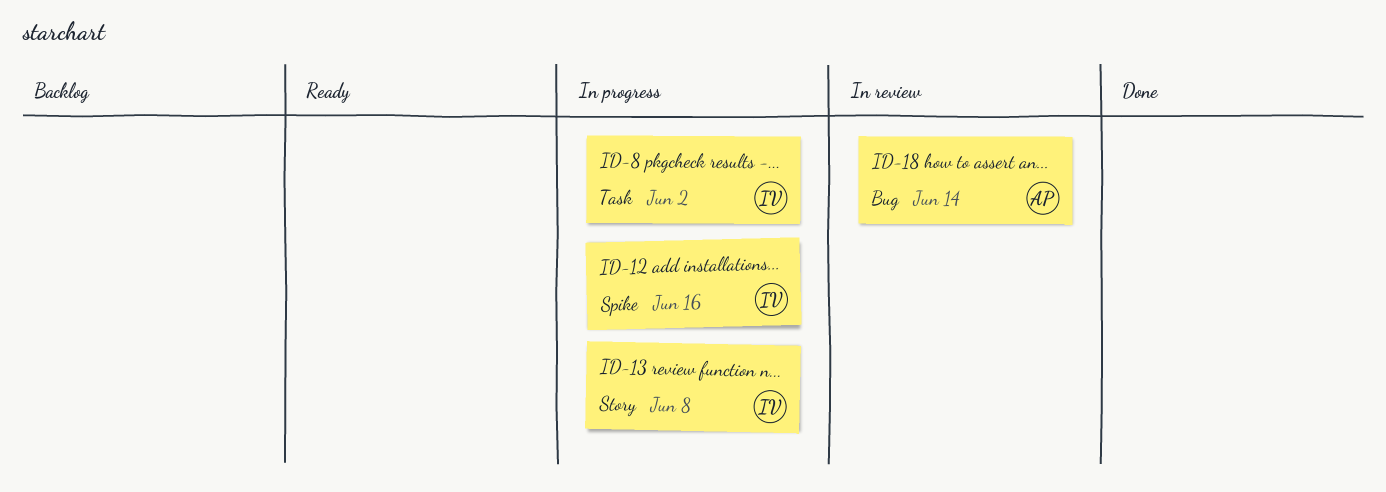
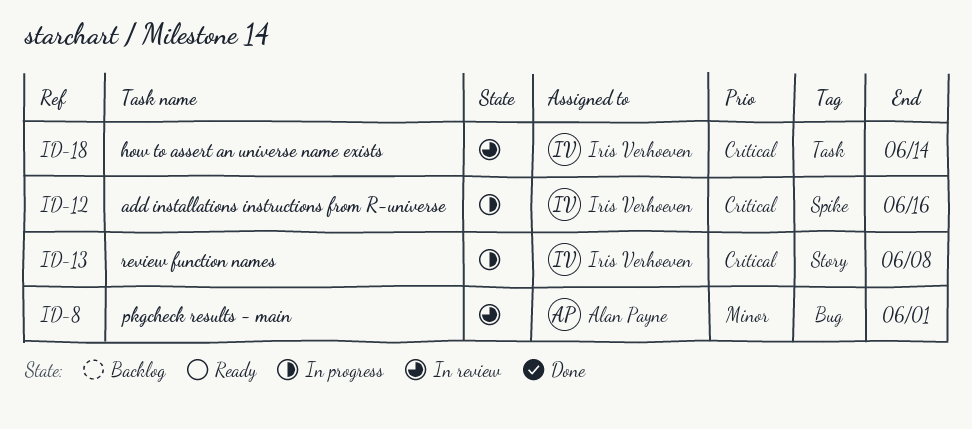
ID-8, status: In progress -> In review
ID-8, owner: Iris Verhoeven -> Alan Payne
ID-8, label: Task -> Bug
ID-8, due: Jun 2 -> Jun 1
ID-18, owner: Alan Payne -> Iris Verhoeven
ID-18, label: Bug -> Task

